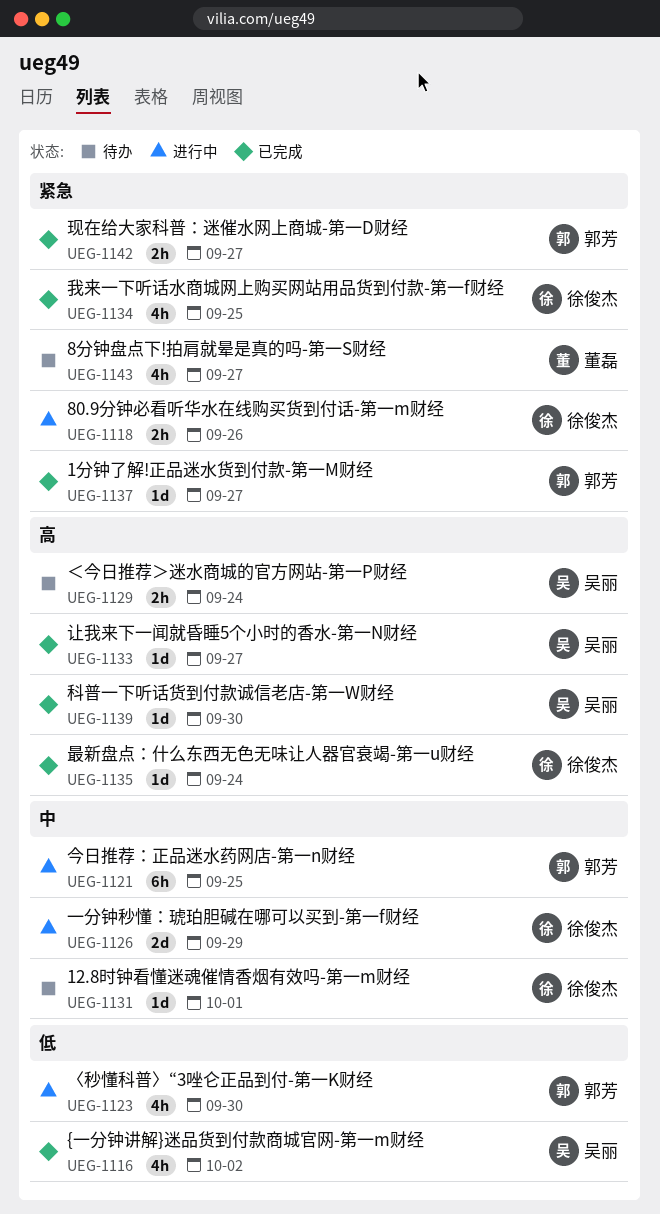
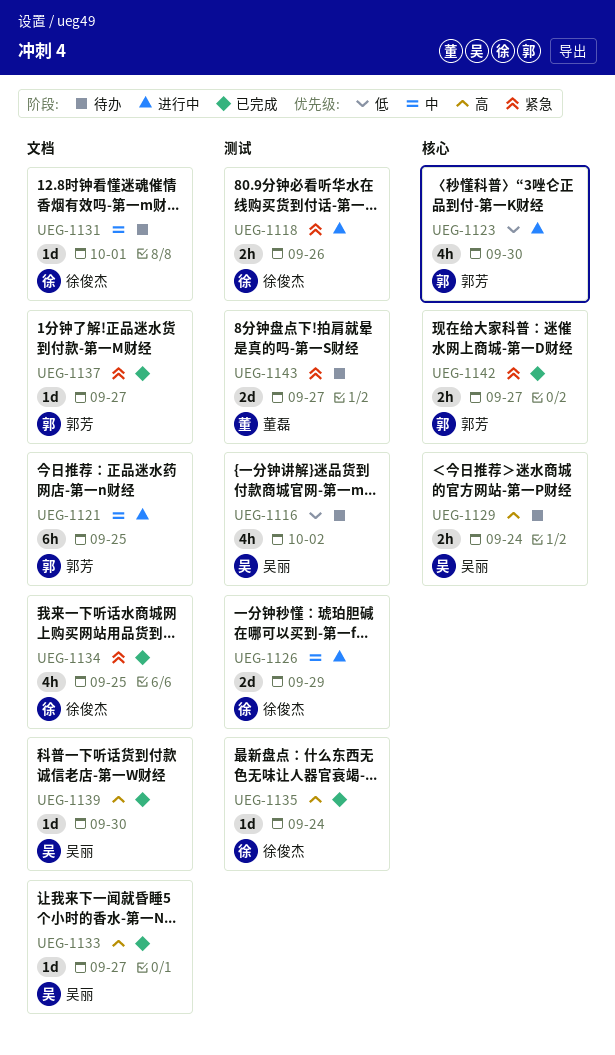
UEG-1116, status: 已完成 -> 待办
UEG-1143, estimate: 4h -> 2d

